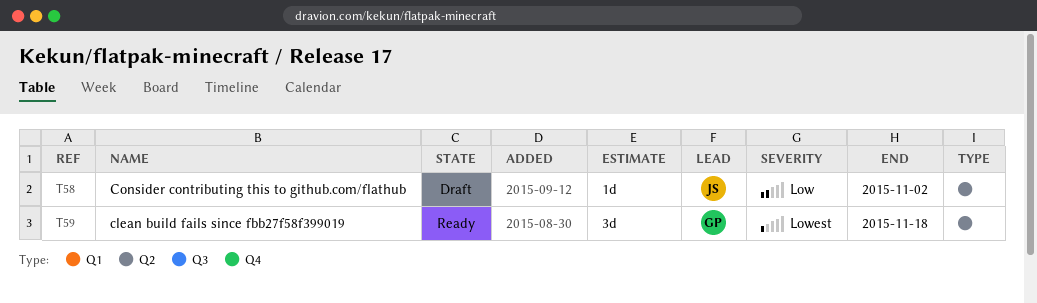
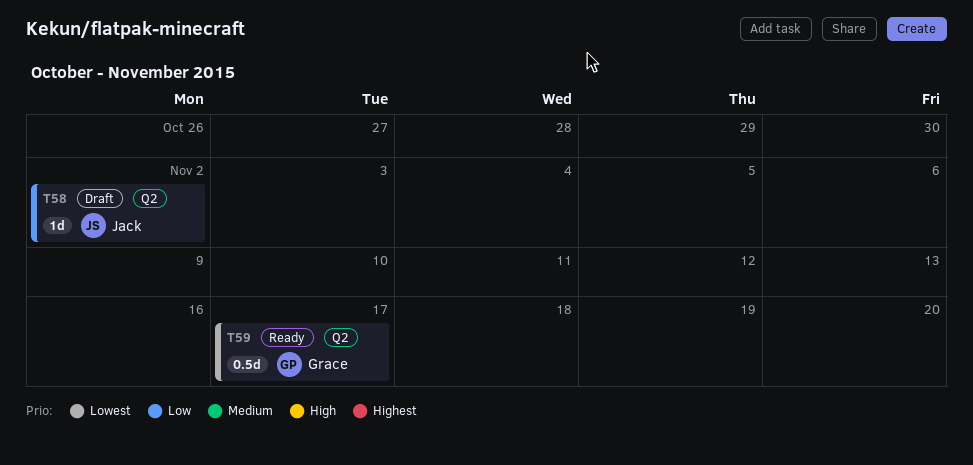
T59, estimate: 3d -> 0.5d
T59, due: Nov 18 -> Nov 17

